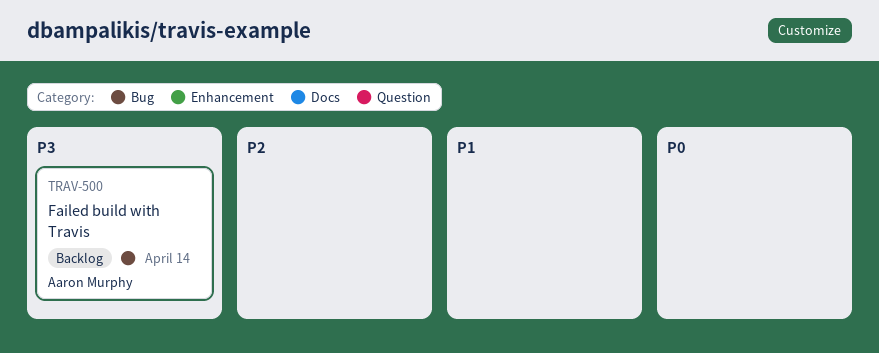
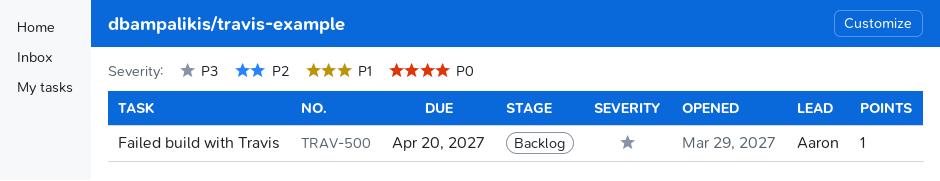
TRAV-500, due: Apr 14 -> Apr 20

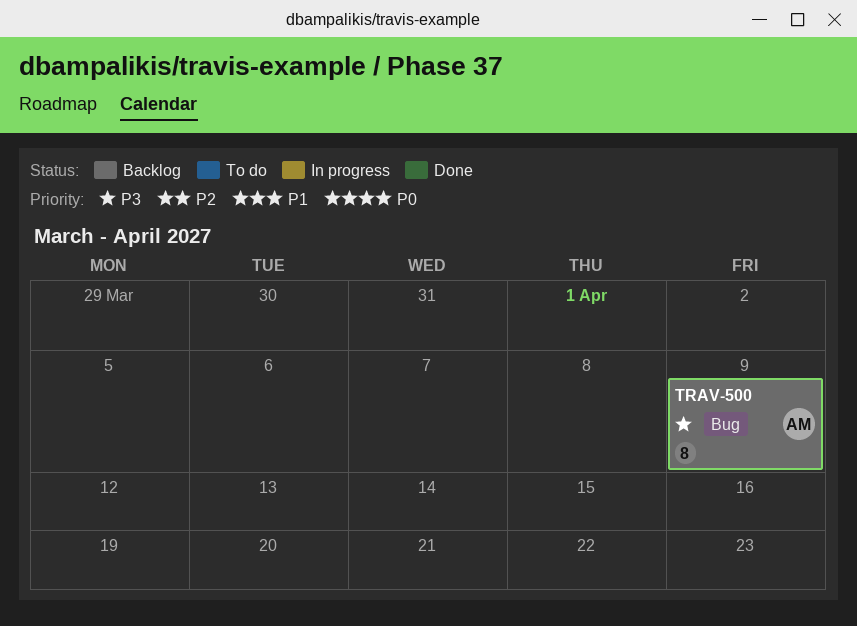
TRAV-500, estimate: 1 -> 8
TRAV-500, due: Apr 20 -> Apr 9

